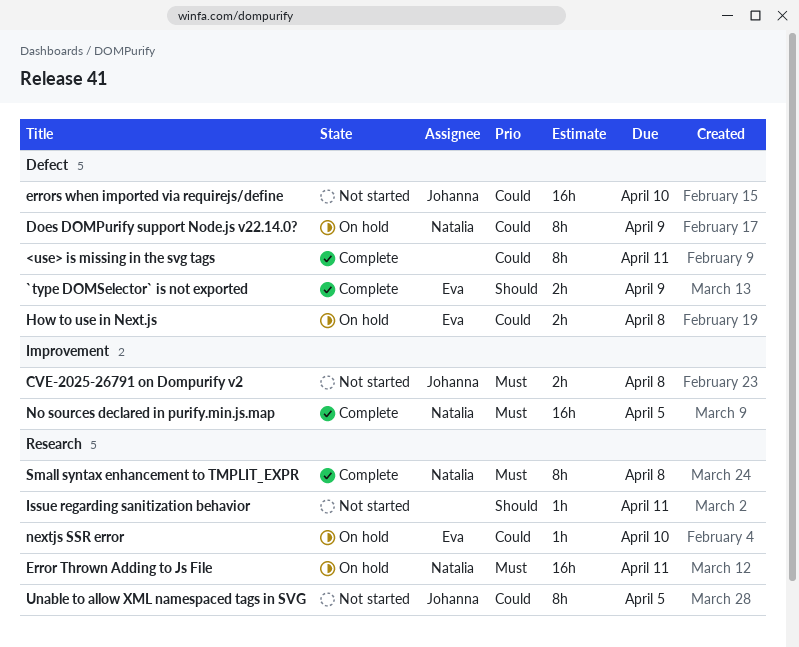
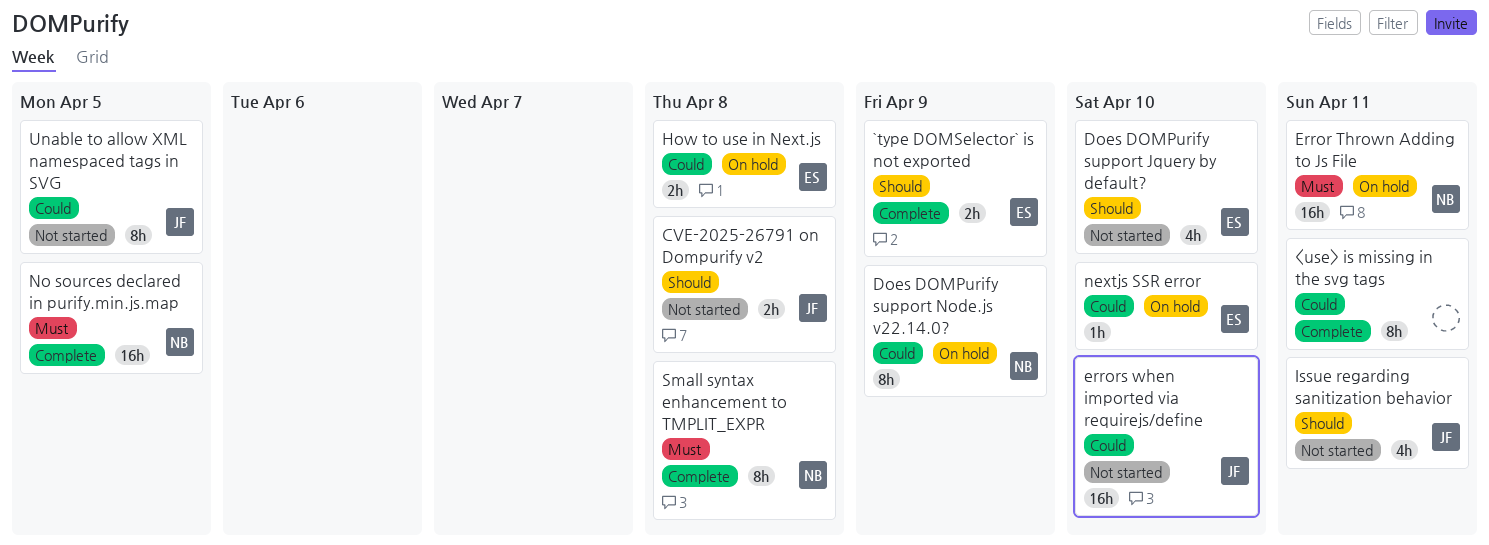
CVE-2025-26791 on Dompurify v2, priority: Must -> Should
Does DOMPurify support Jquery by default?: none -> present
Issue regarding sanitization behavior, owner: none -> Johanna
Issue regarding sanitization behavior, estimate: 1h -> 4h

